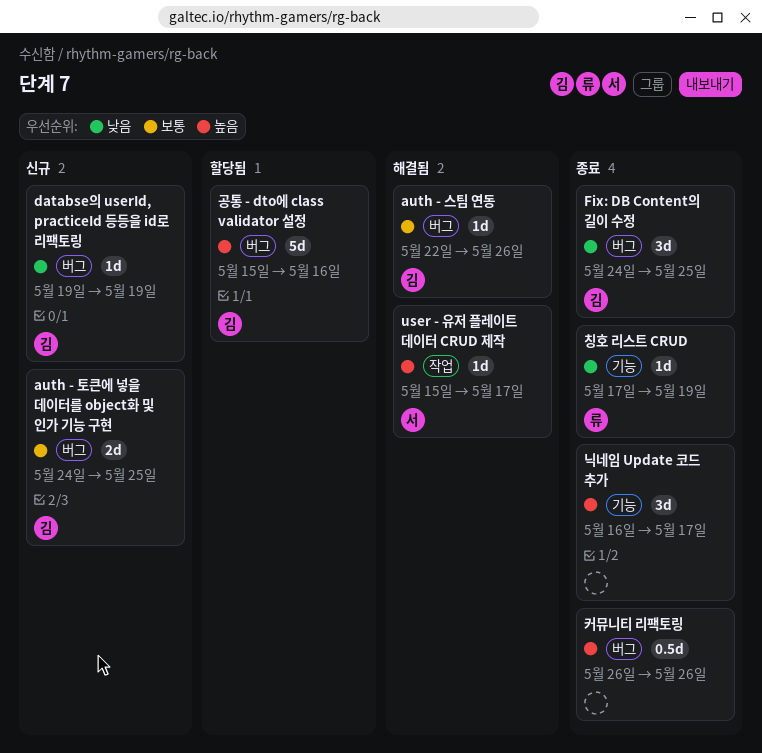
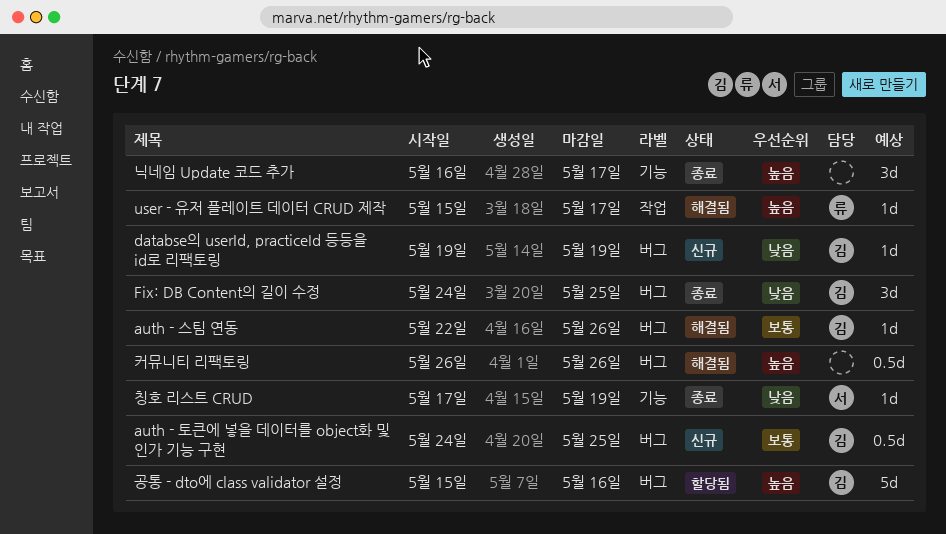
auth - 토큰에 넣을 데이터를 object화 및 인가 기능 구현, estimate: 2d -> 0.5d
user - 유저 플레이트 데이터 CRUD 제작, owner: 서 -> 류
칭호 리스트 CRUD, owner: 류 -> 서
커뮤니티 리팩토링, status: 종료 -> 해결됨

